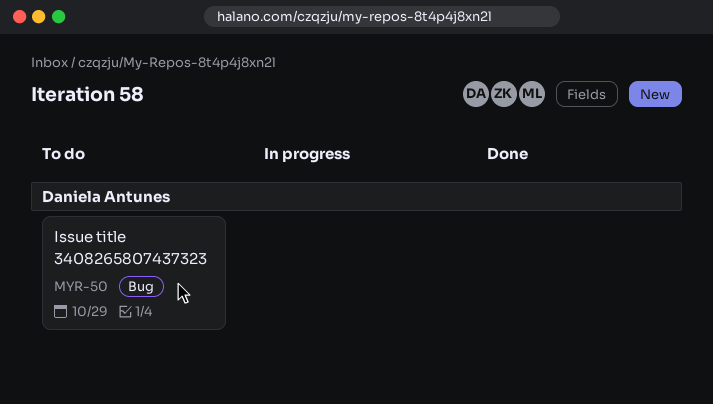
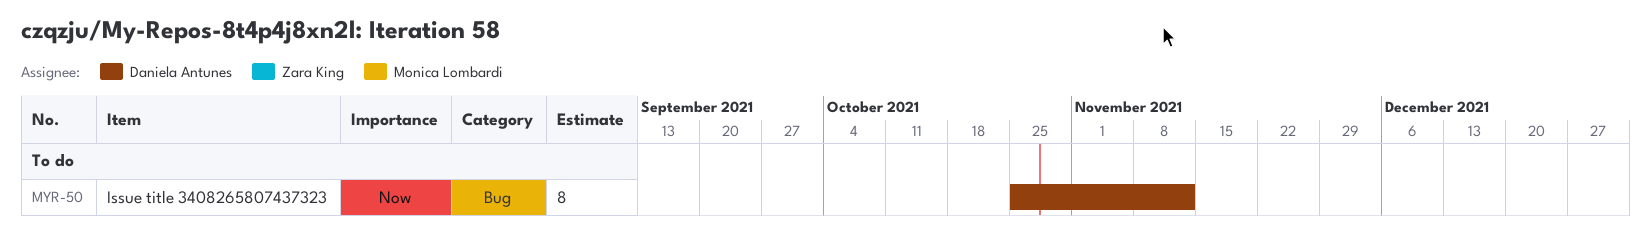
MYR-50, due: Oct 29 -> Nov 12

